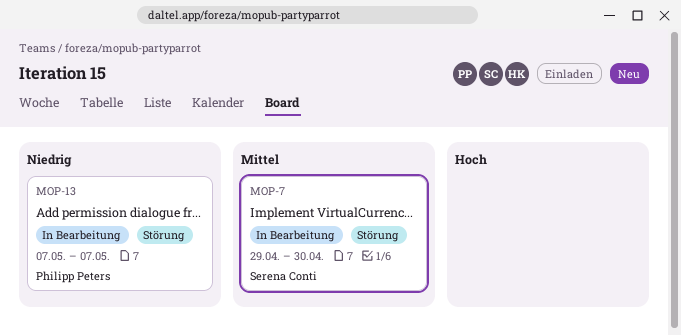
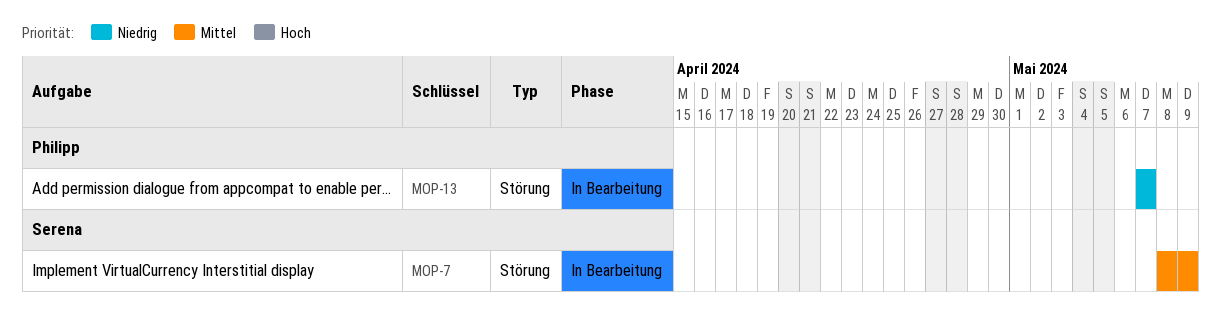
MOP-7, start: Apr 29 -> May 8
MOP-7, due: Apr 30 -> May 9

